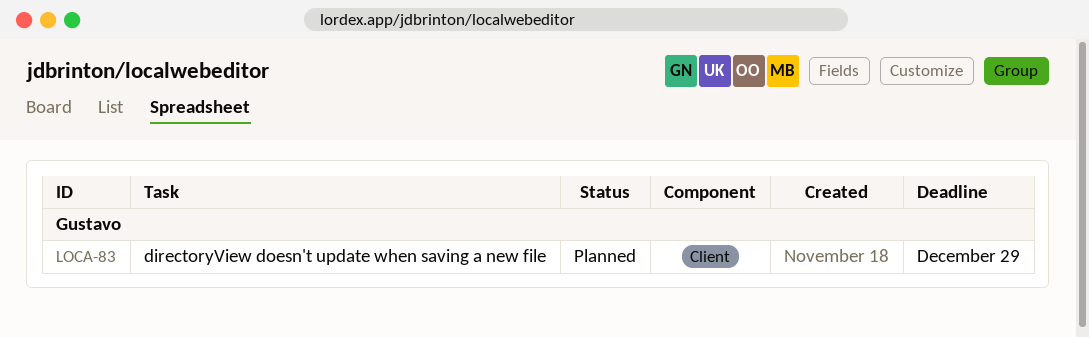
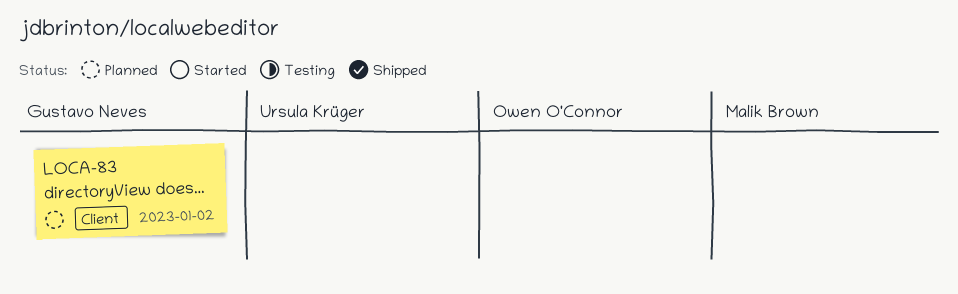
LOCA-83, due: Dec 29 -> Jan 2

